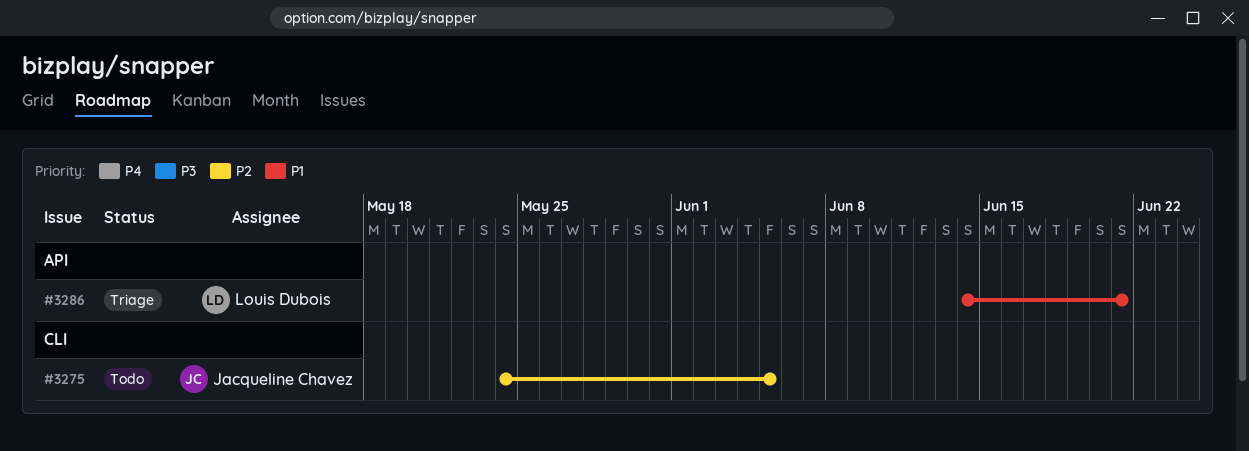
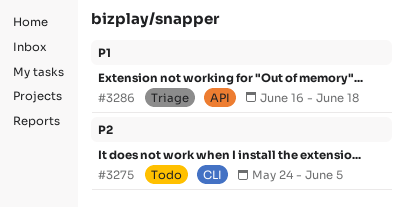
#3286, start: Jun 14 -> Jun 16
#3286, due: Jun 21 -> Jun 18

